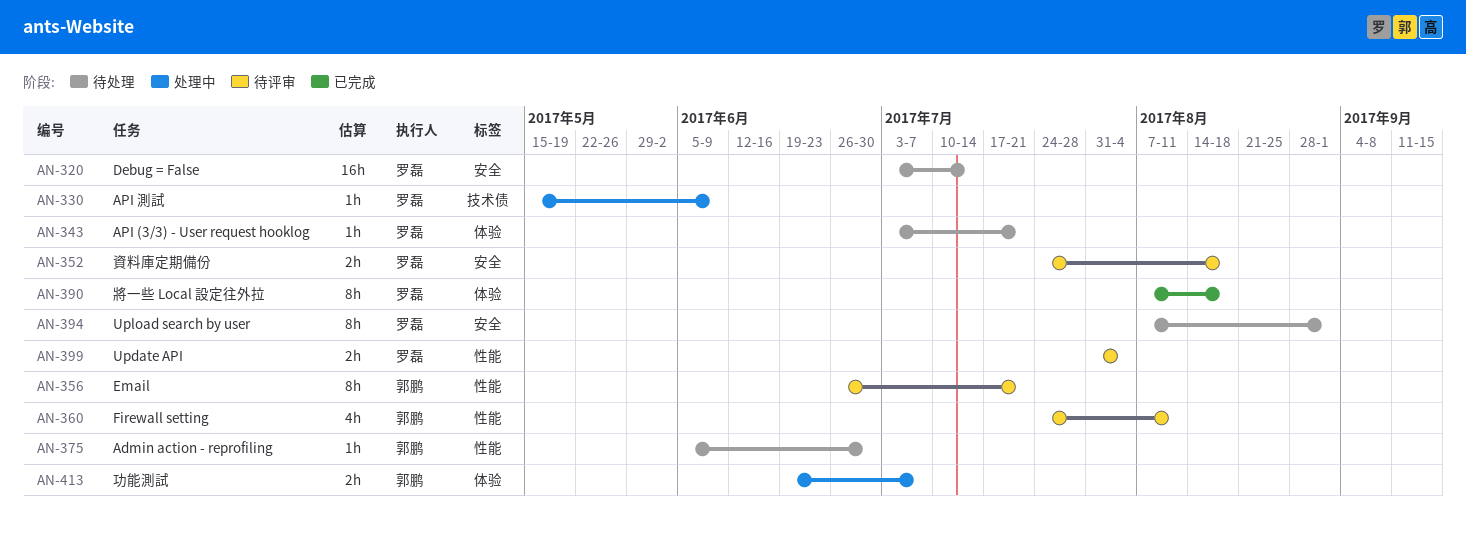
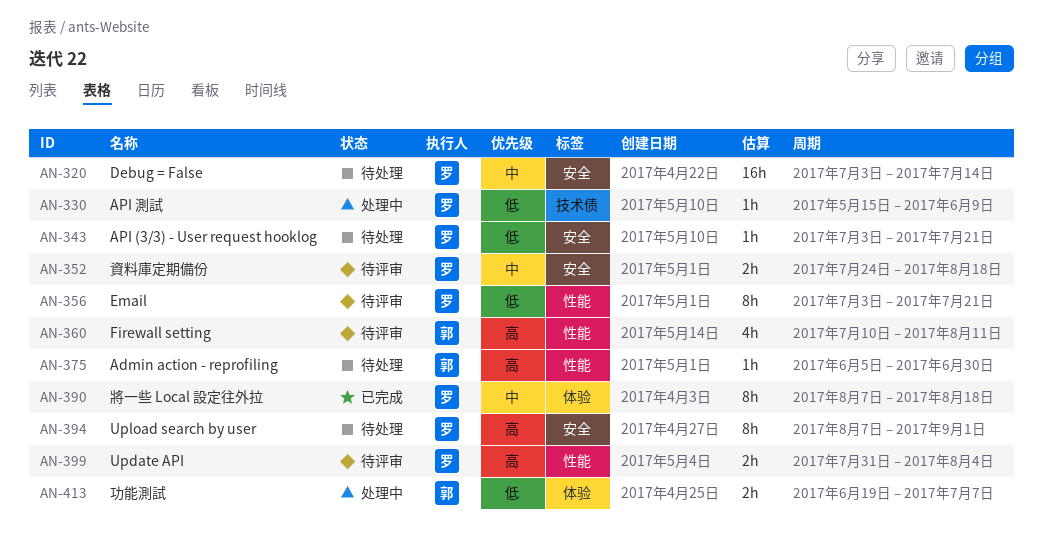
AN-343, label: 体验 -> 安全
AN-356, owner: 郭鹏 -> 罗磊
AN-356, start: Jun 26 -> Jul 3
AN-360, start: Jul 24 -> Jul 10

